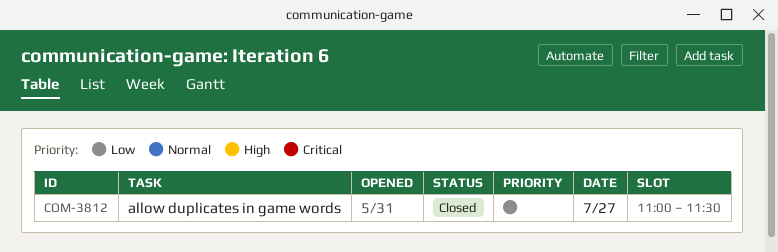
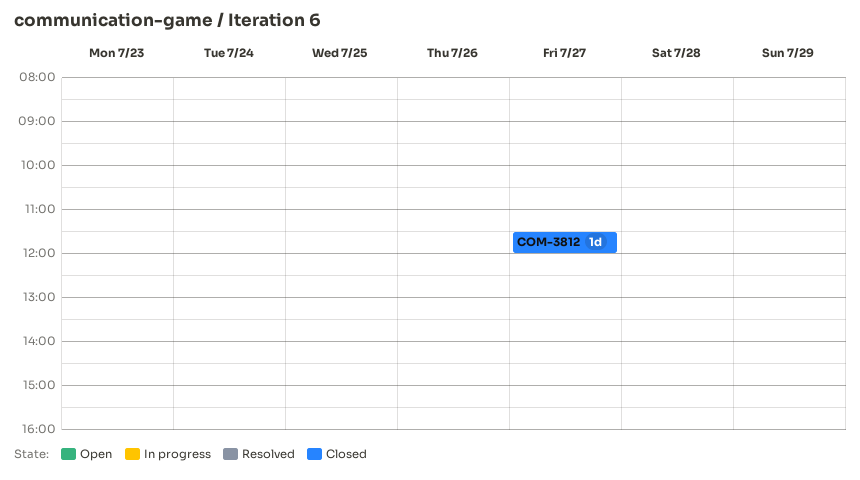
COM-3812, begins: 11:00 -> 11:30
COM-3812, ends: 11:30 -> 12:00

